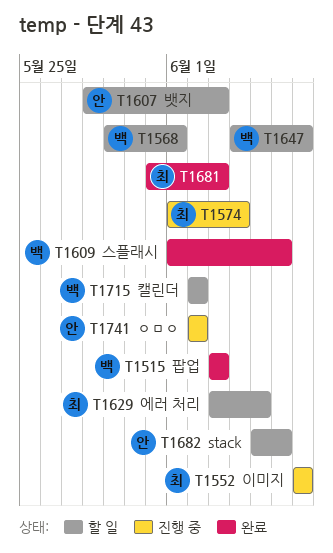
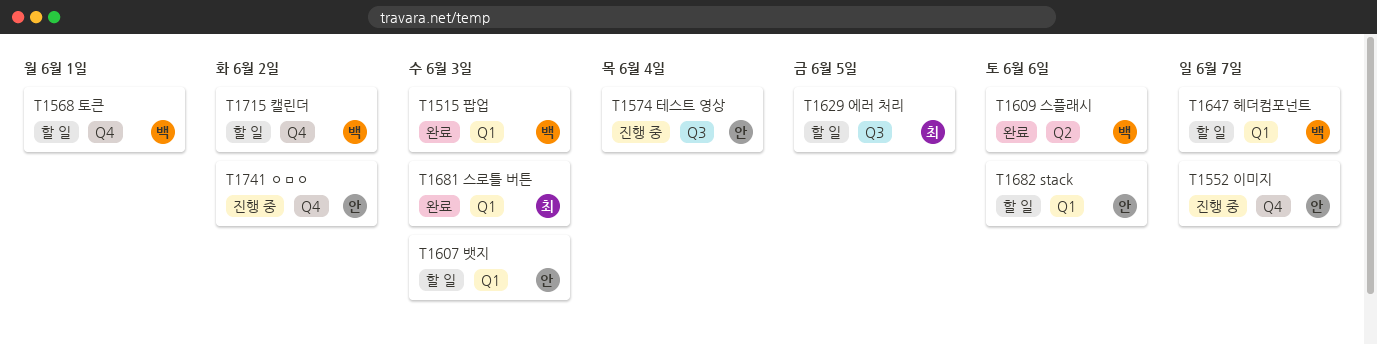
T1552, owner: 최 -> 안
T1574, owner: 최 -> 안

